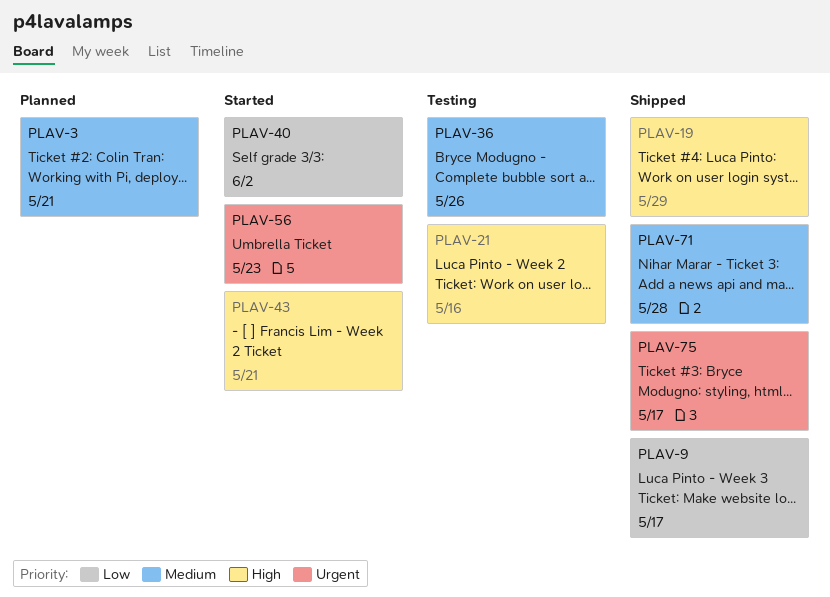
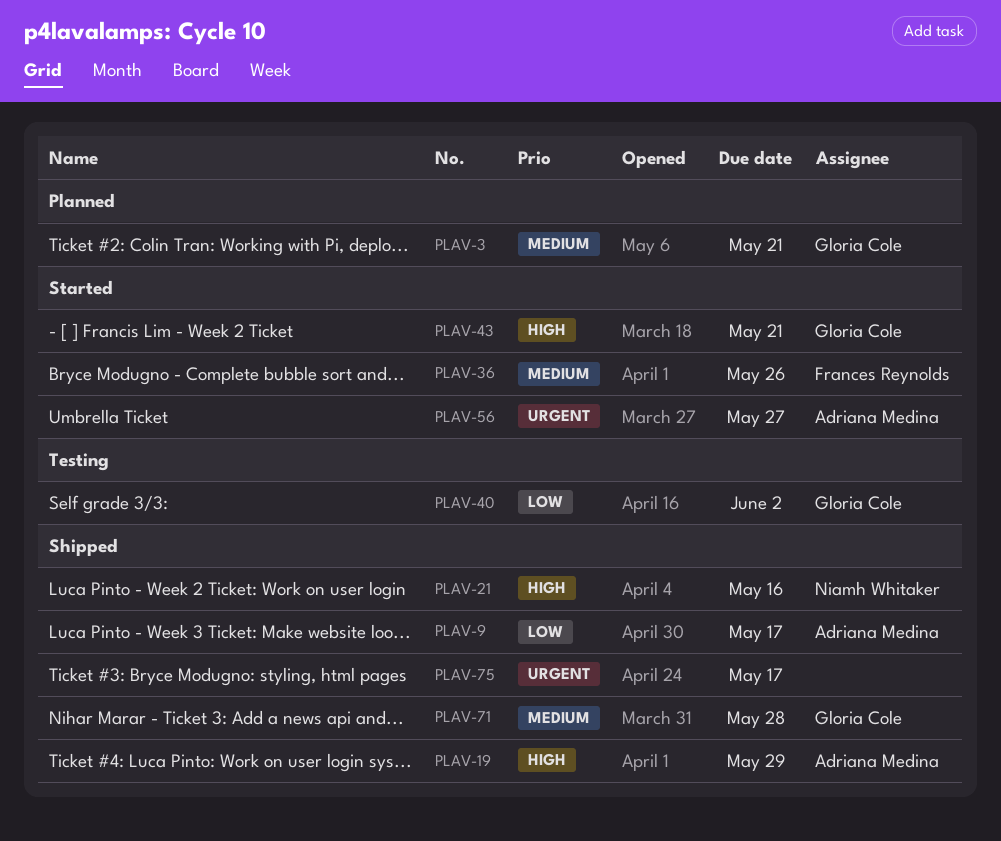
PLAV-21, status: Testing -> Shipped
PLAV-36, status: Testing -> Started
PLAV-40, status: Started -> Testing
PLAV-56, due: May 23 -> May 27

